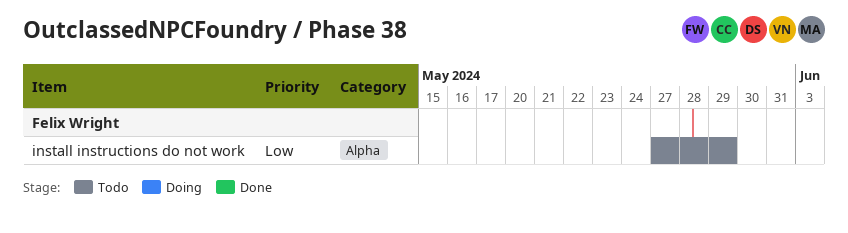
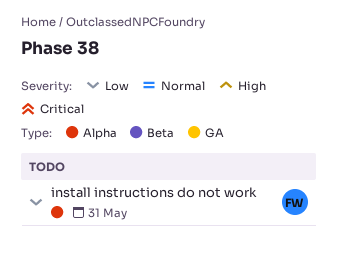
install instructions do not work, due: May 29 -> May 31

